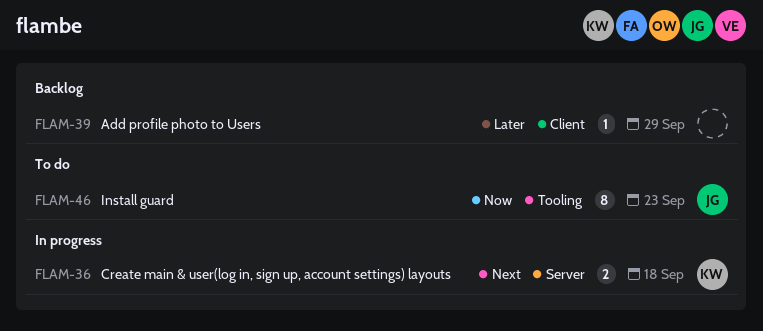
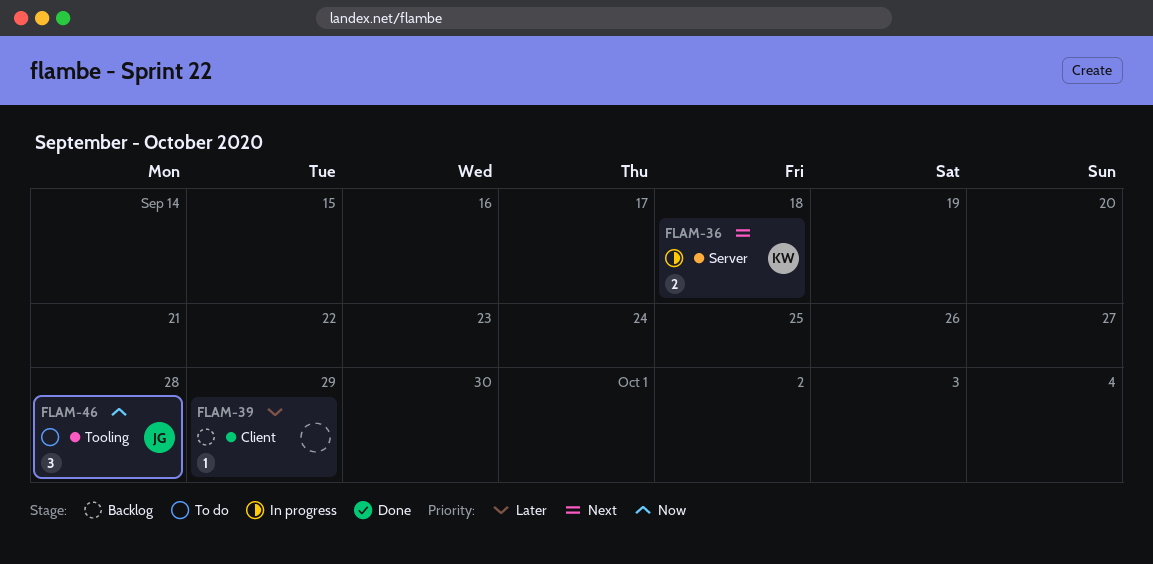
FLAM-46, estimate: 8 -> 3
FLAM-46, due: Sep 23 -> Sep 28

